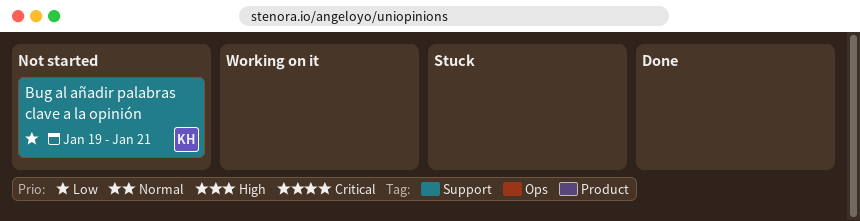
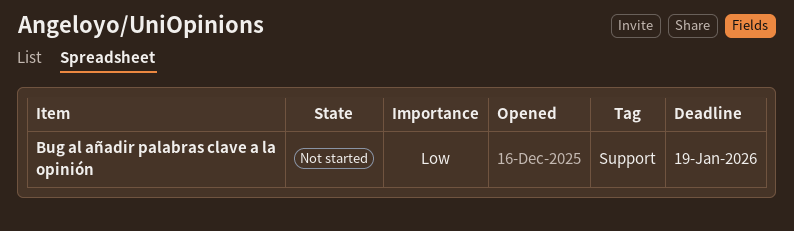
Bug al añadir palabras clave a la opinión, due: Jan 21 -> Jan 19

